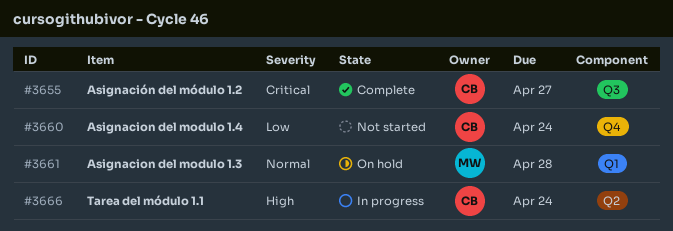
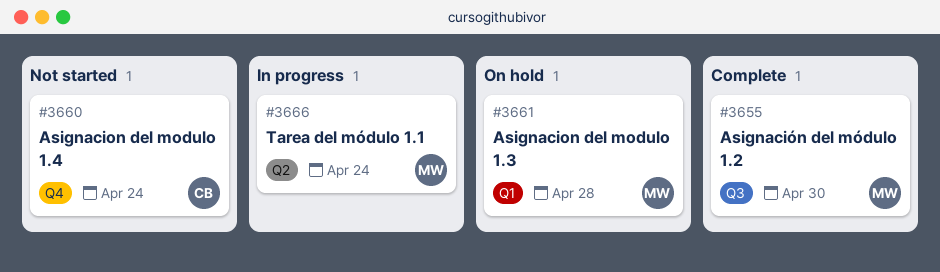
#3655, owner: CB -> MW
#3655, due: Apr 27 -> Apr 30
#3666, owner: CB -> MW

